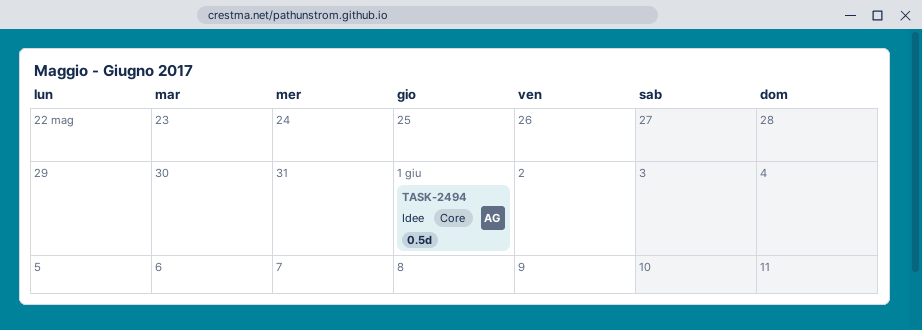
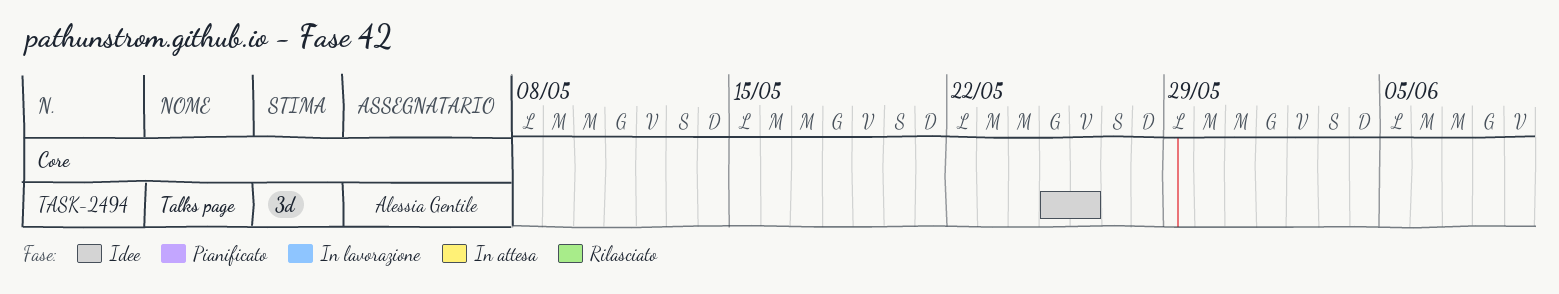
TASK-2494, estimate: 0.5d -> 3d
TASK-2494, due: Jun 1 -> May 26

